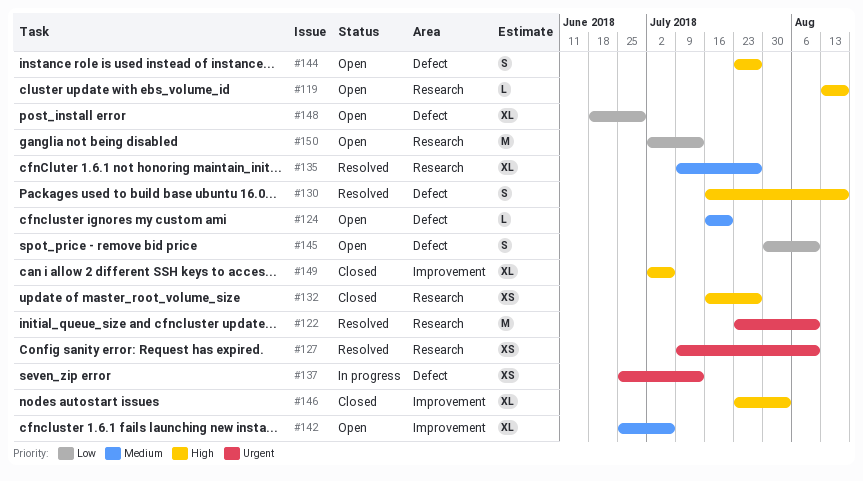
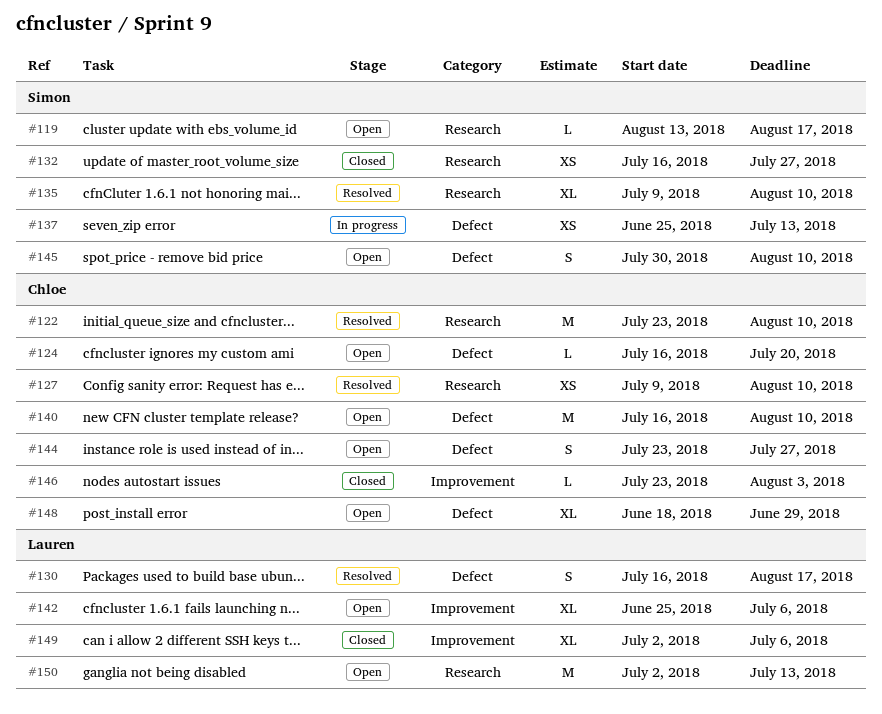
#135, due: Jul 27 -> Aug 10
#140: none -> present
#146, estimate: XL -> L

